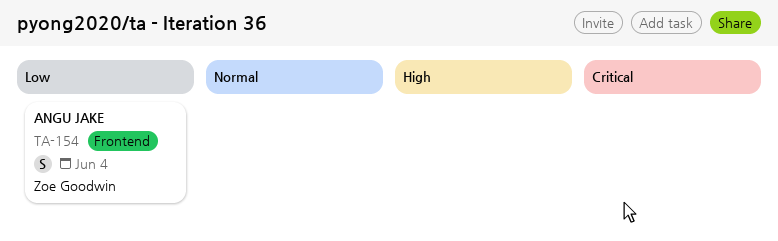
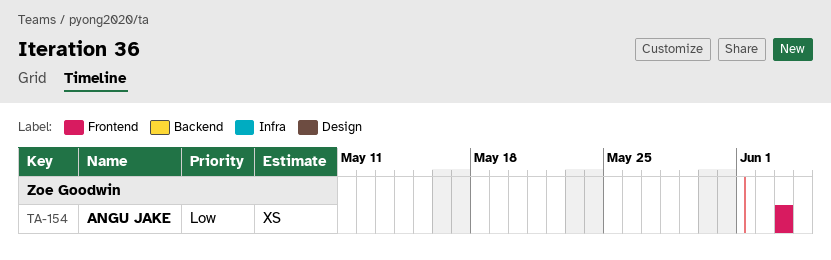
TA-154, estimate: S -> XS
TA-154, due: Jun 4 -> Jun 3

